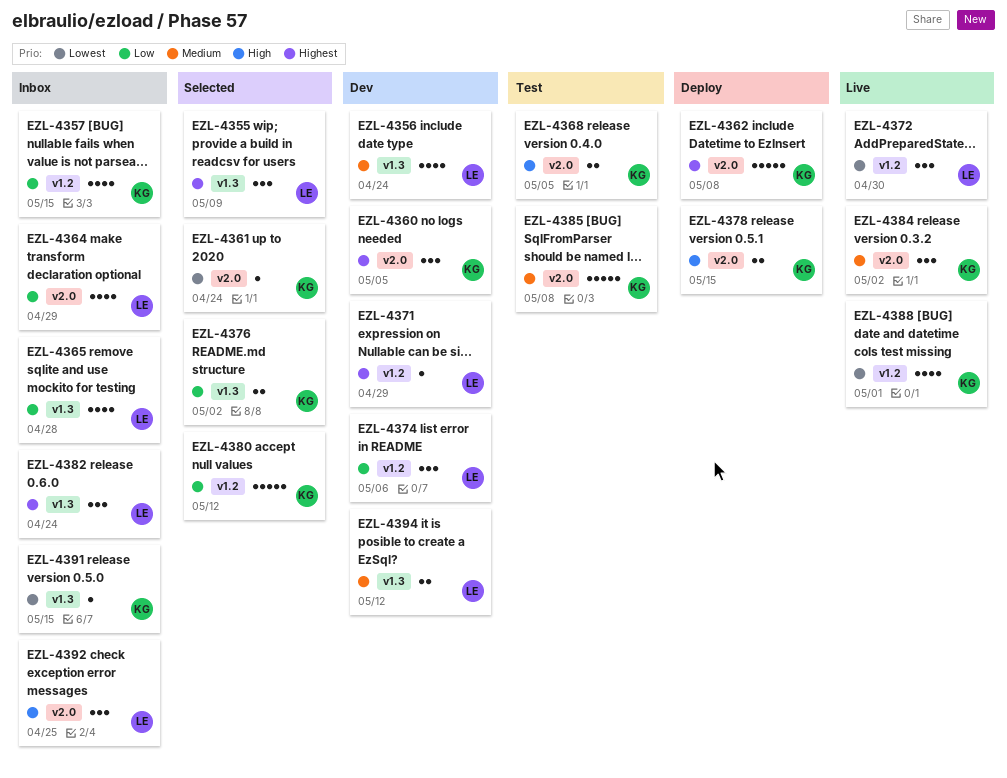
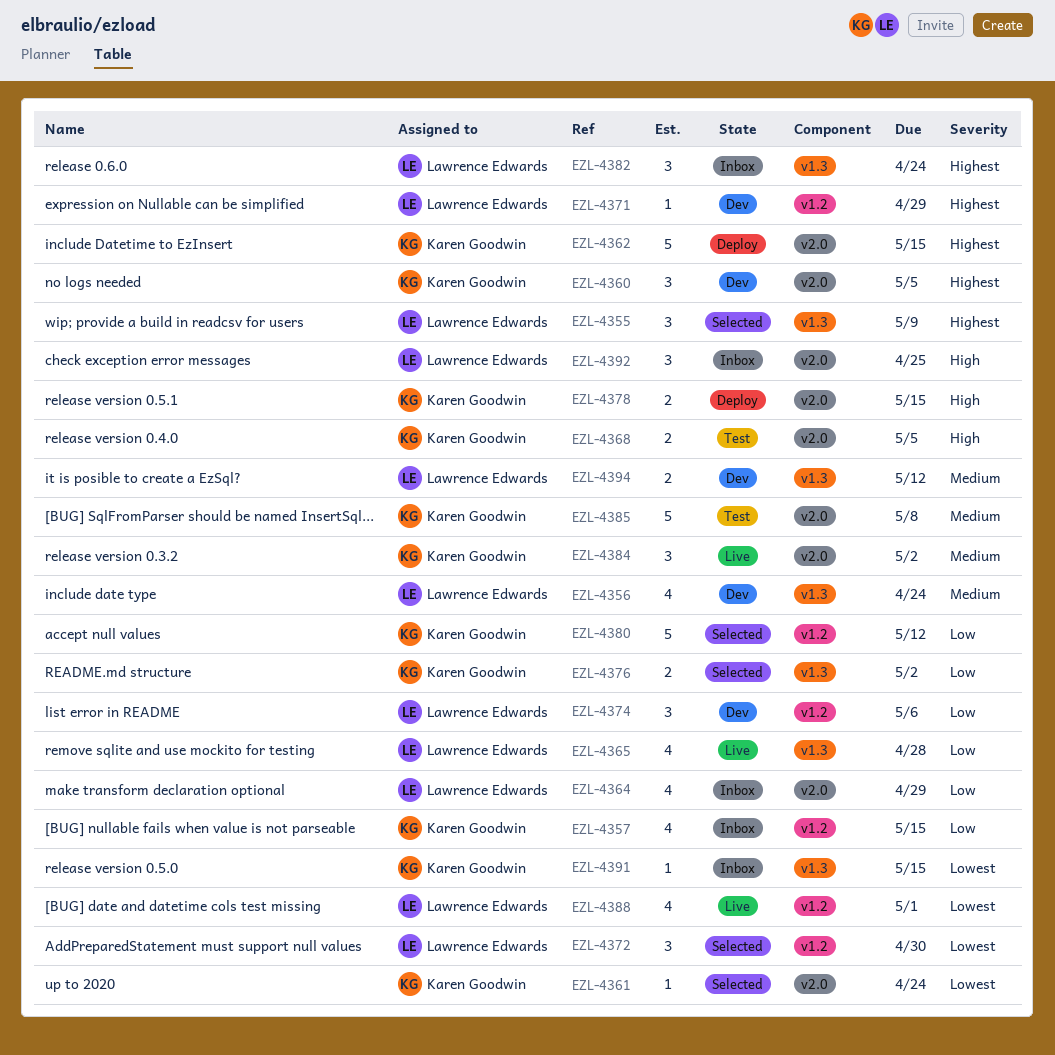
EZL-4362, due: May 8 -> May 15
EZL-4365, status: Inbox -> Live
EZL-4372, status: Live -> Selected
EZL-4388, owner: Karen Goodwin -> Lawrence Edwards

